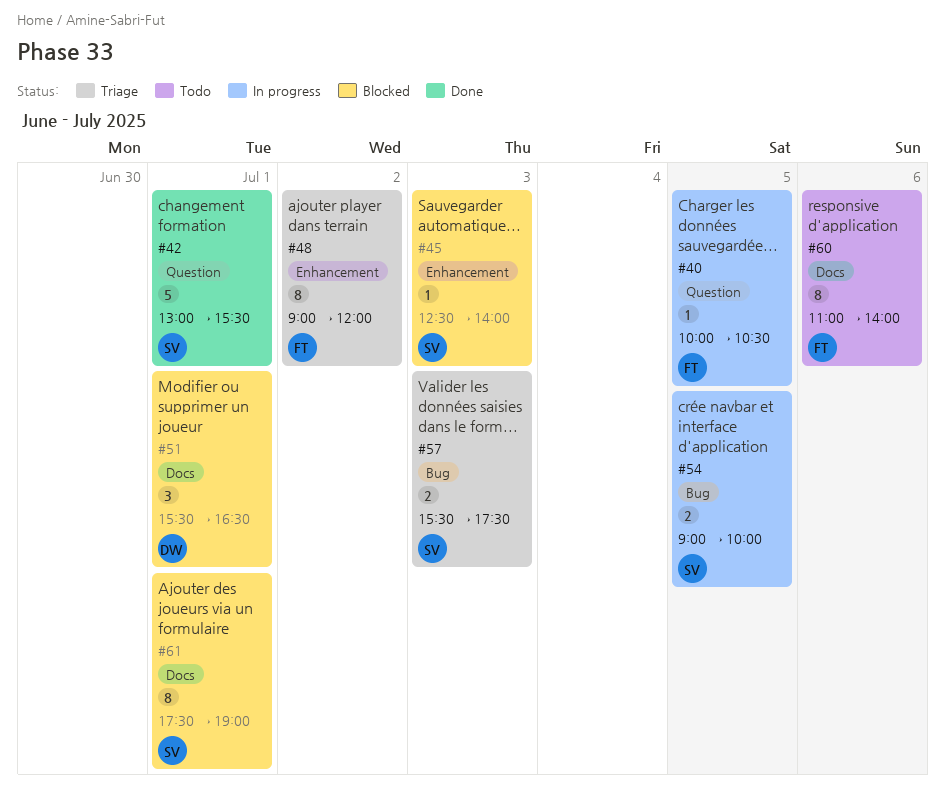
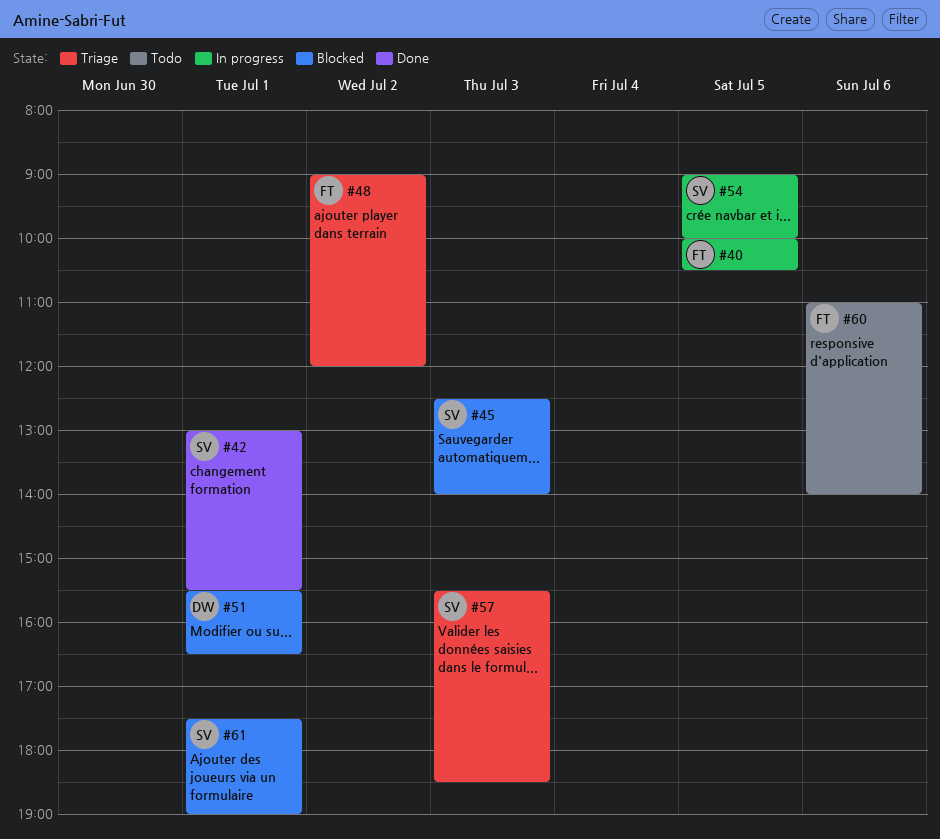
#57, ends: 17:30 -> 18:30

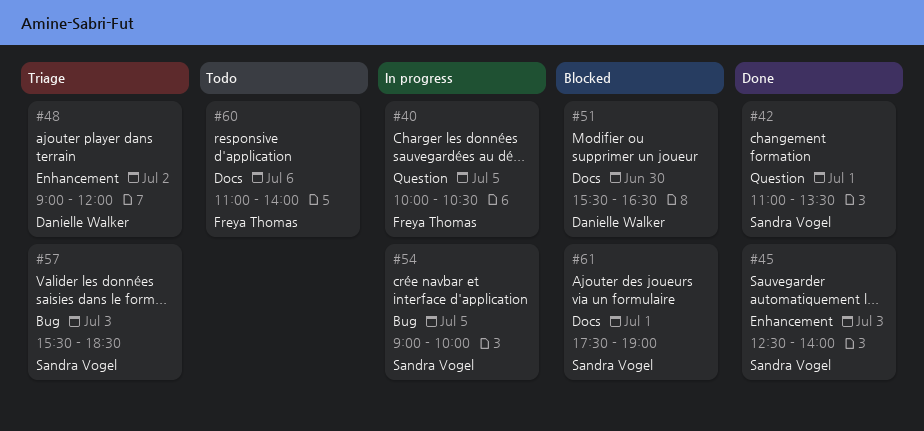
#42, begins: 13:00 -> 11:00
#42, ends: 15:30 -> 13:30
#45, status: Blocked -> Done
#48, owner: Freya Thomas -> Danielle Walker
#51, day: Jul 1 -> Jun 30

